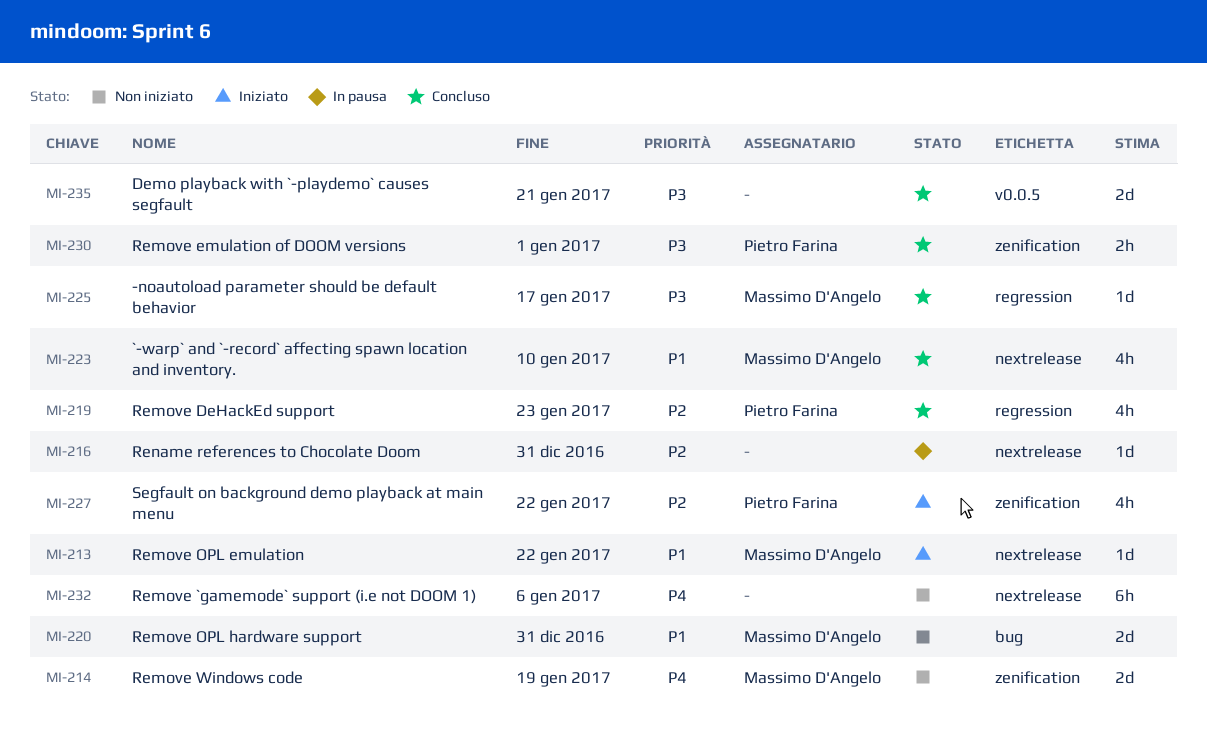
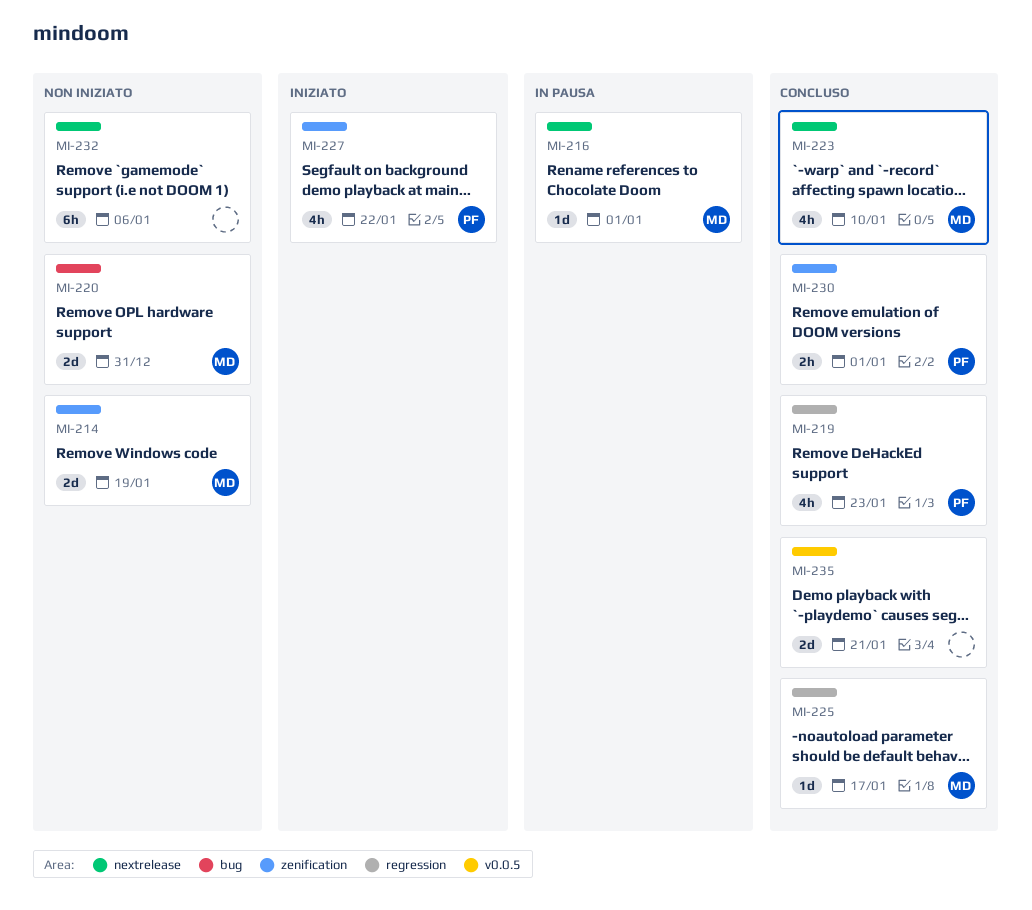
MI-213: present -> none
MI-216, owner: none -> Massimo D'Angelo
MI-216, due: Dec 31 -> Jan 1

